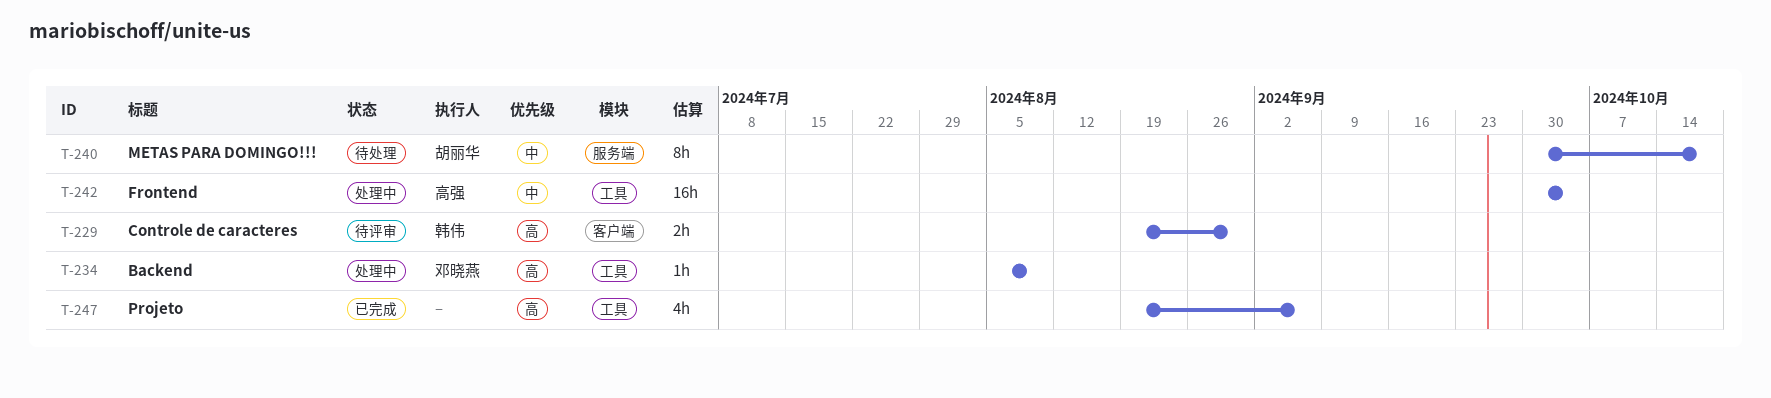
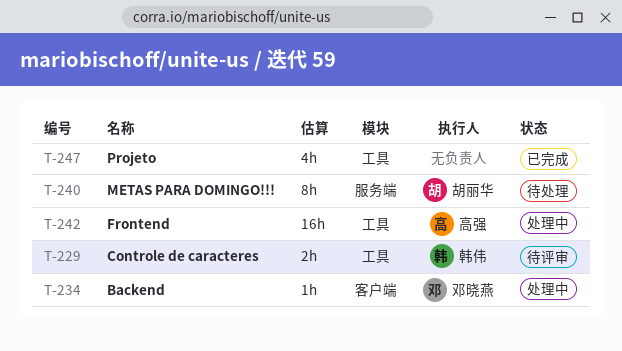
T-229, label: 客户端 -> 工具
T-234, label: 工具 -> 客户端

